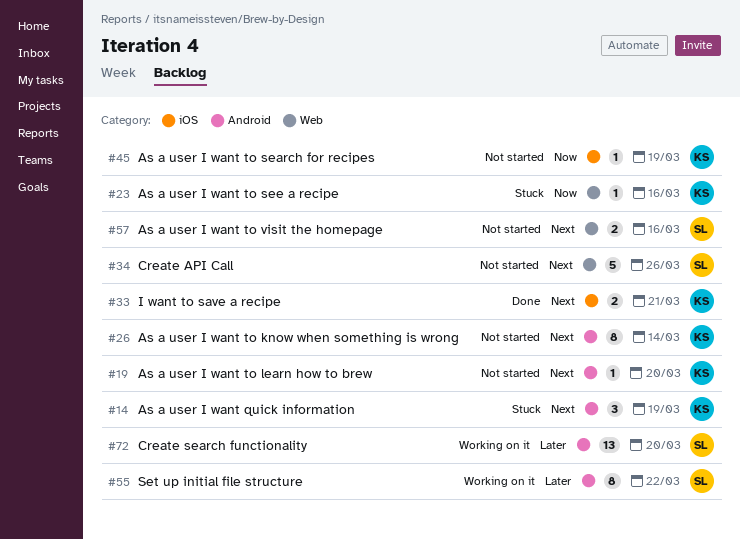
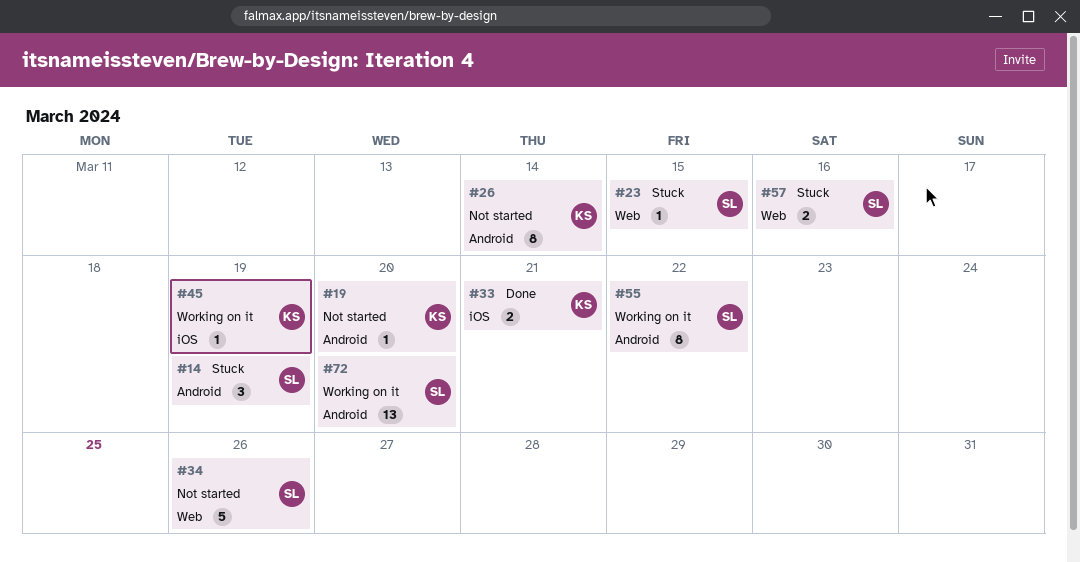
#14, owner: KS -> SL
#23, owner: KS -> SL
#23, due: Mar 16 -> Mar 15
#45, status: Not started -> Working on it
#57, status: Not started -> Stuck

